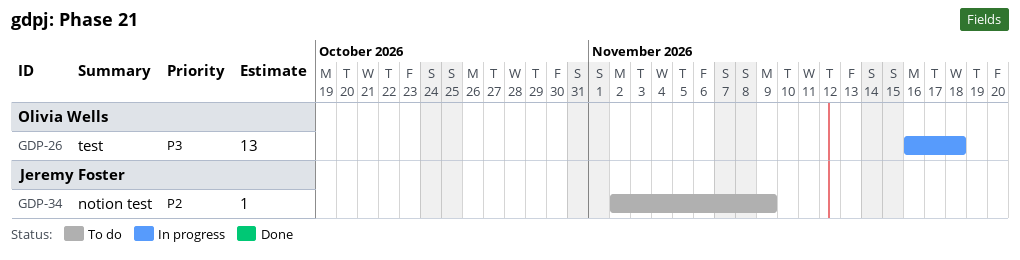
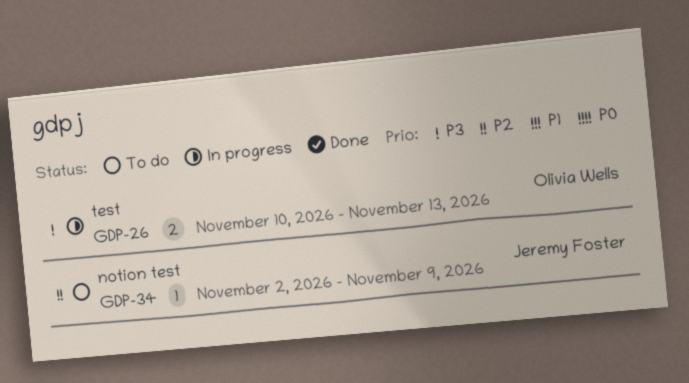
GDP-26, estimate: 13 -> 2
GDP-26, start: Nov 16 -> Nov 10
GDP-26, due: Nov 18 -> Nov 13

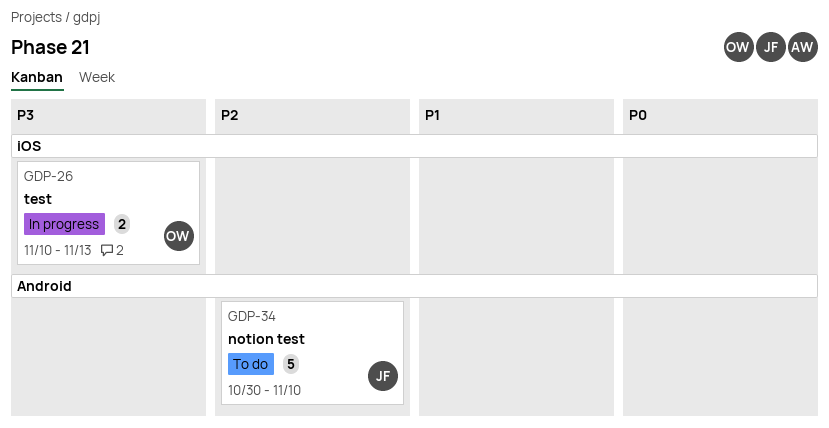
GDP-34, estimate: 1 -> 5
GDP-34, start: Nov 2 -> Oct 30
GDP-34, due: Nov 9 -> Nov 10

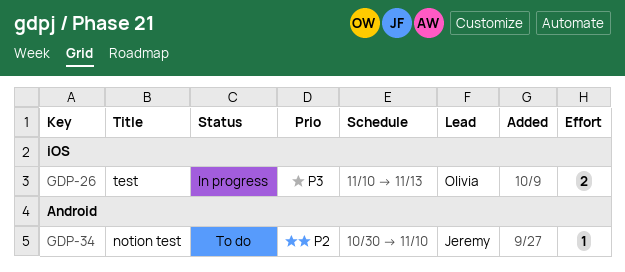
GDP-34, estimate: 5 -> 1

